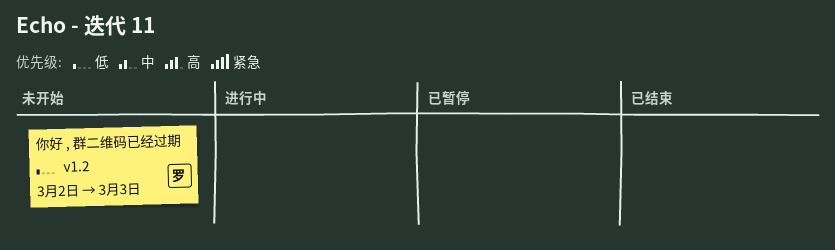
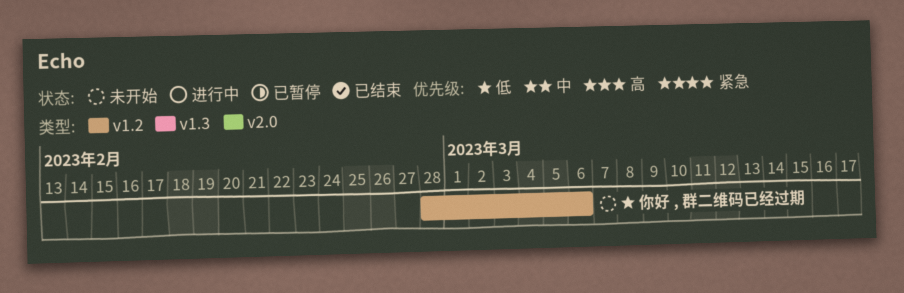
你好 , 群二维码已经过期, start: Mar 2 -> Feb 28
你好 , 群二维码已经过期, due: Mar 3 -> Mar 6

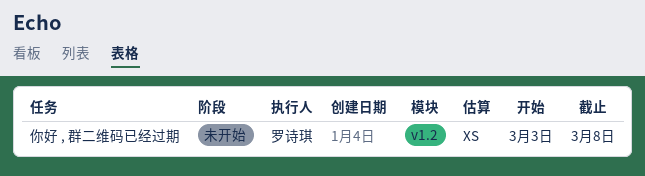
你好 , 群二维码已经过期, start: Feb 28 -> Mar 3
你好 , 群二维码已经过期, due: Mar 6 -> Mar 8

